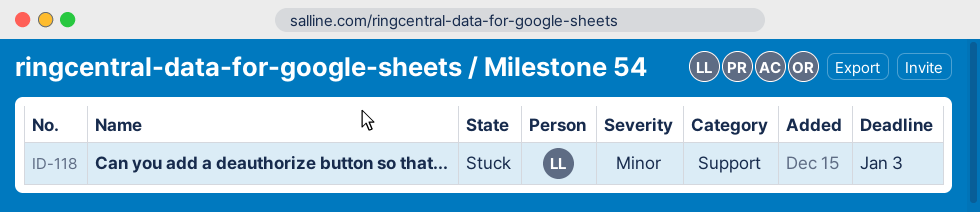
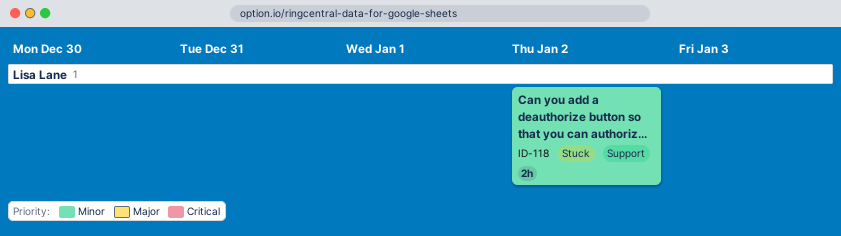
ID-118, due: Jan 3 -> Jan 2

